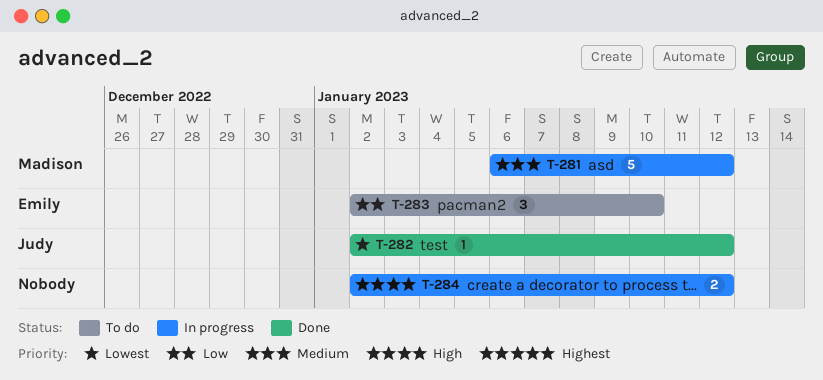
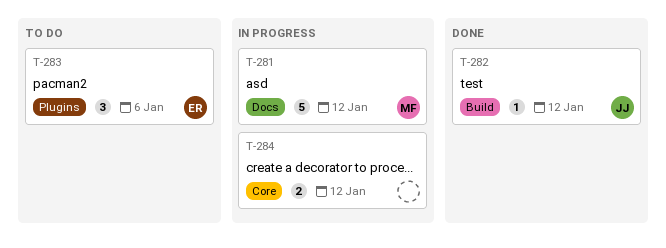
T-283, due: Jan 10 -> Jan 6

